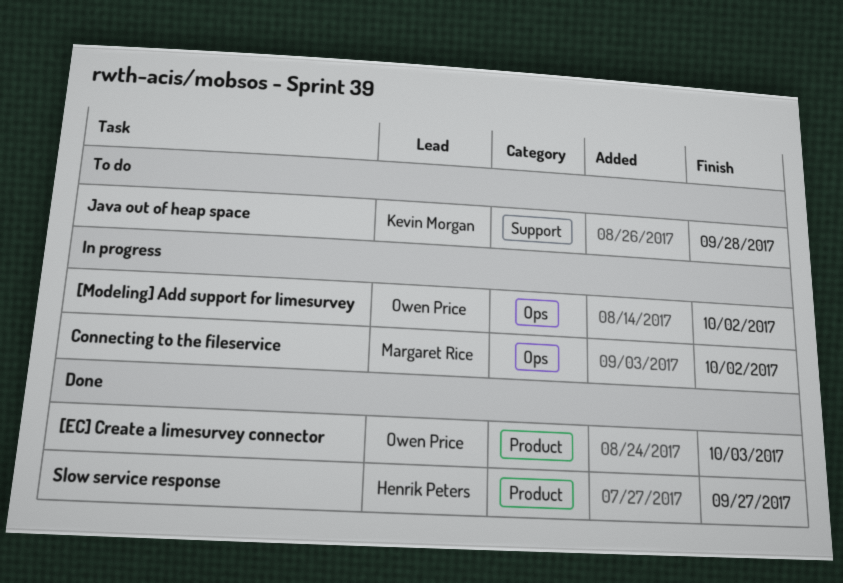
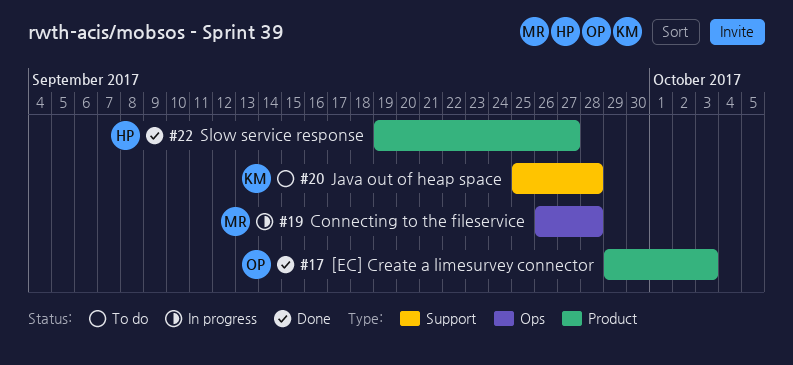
[Modeling] Add support for limesurvey: present -> none
Connecting to the fileservice, due: Oct 2 -> Sep 28

